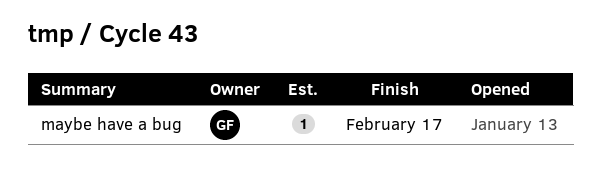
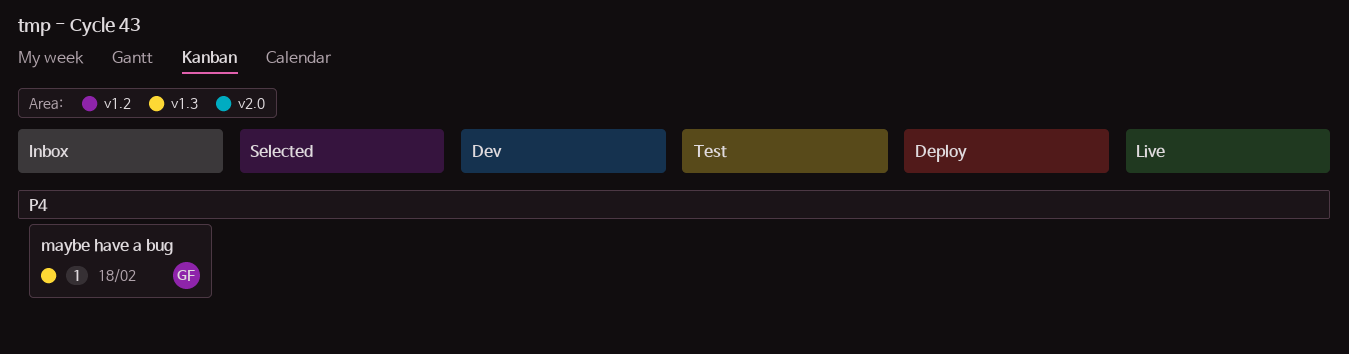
maybe have a bug, due: Feb 17 -> Feb 18

